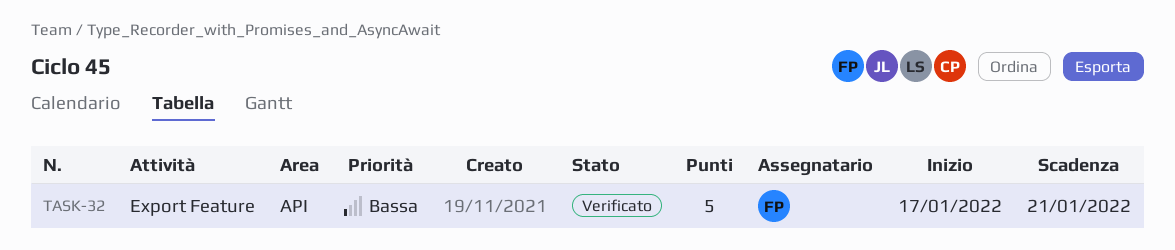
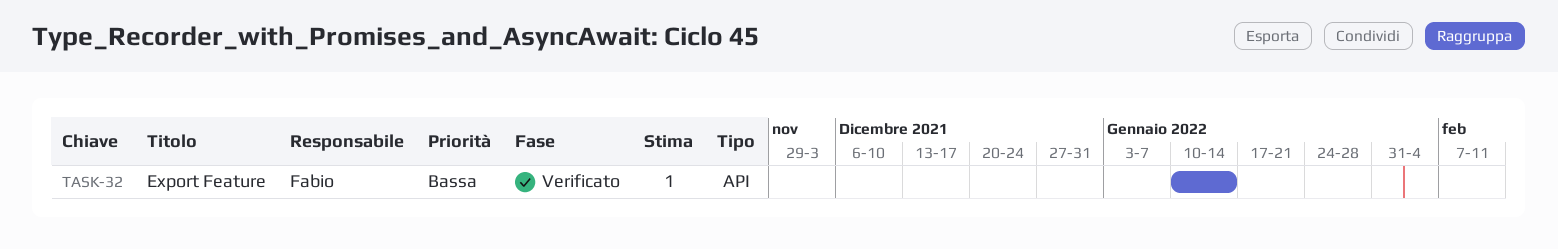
TASK-32, estimate: 5 -> 1
TASK-32, start: Jan 17 -> Jan 10
TASK-32, due: Jan 21 -> Jan 14

